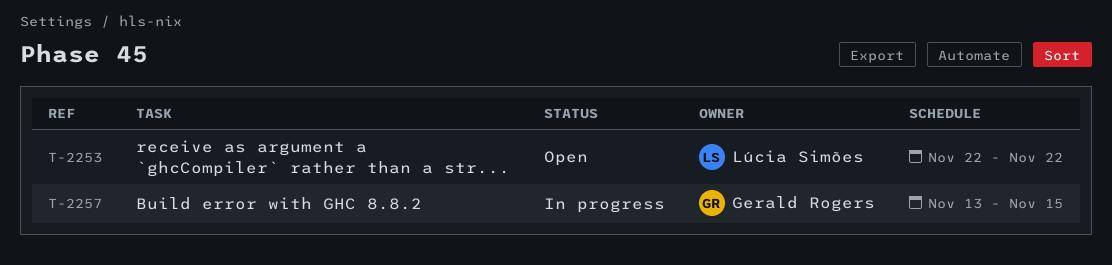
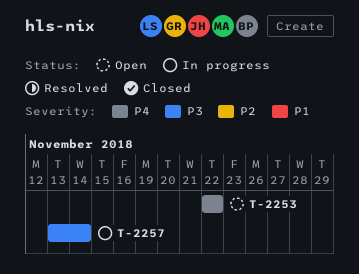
T-2257, due: Nov 15 -> Nov 14

